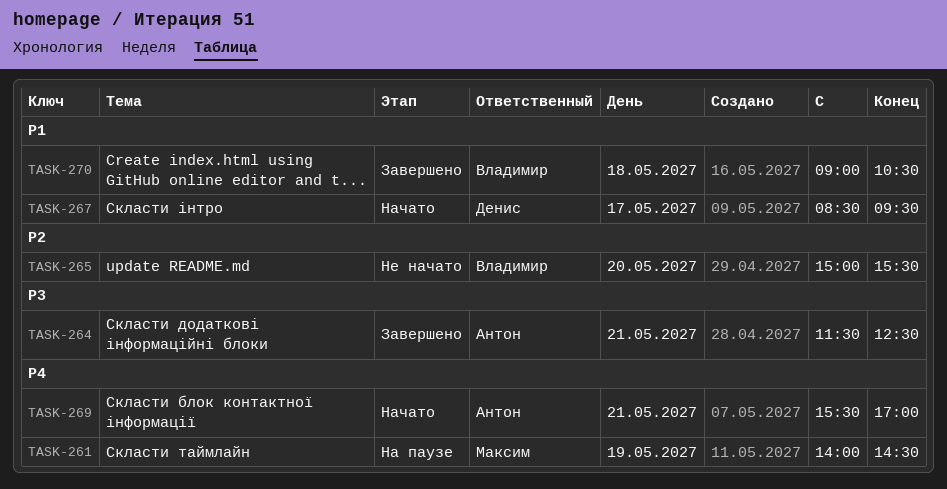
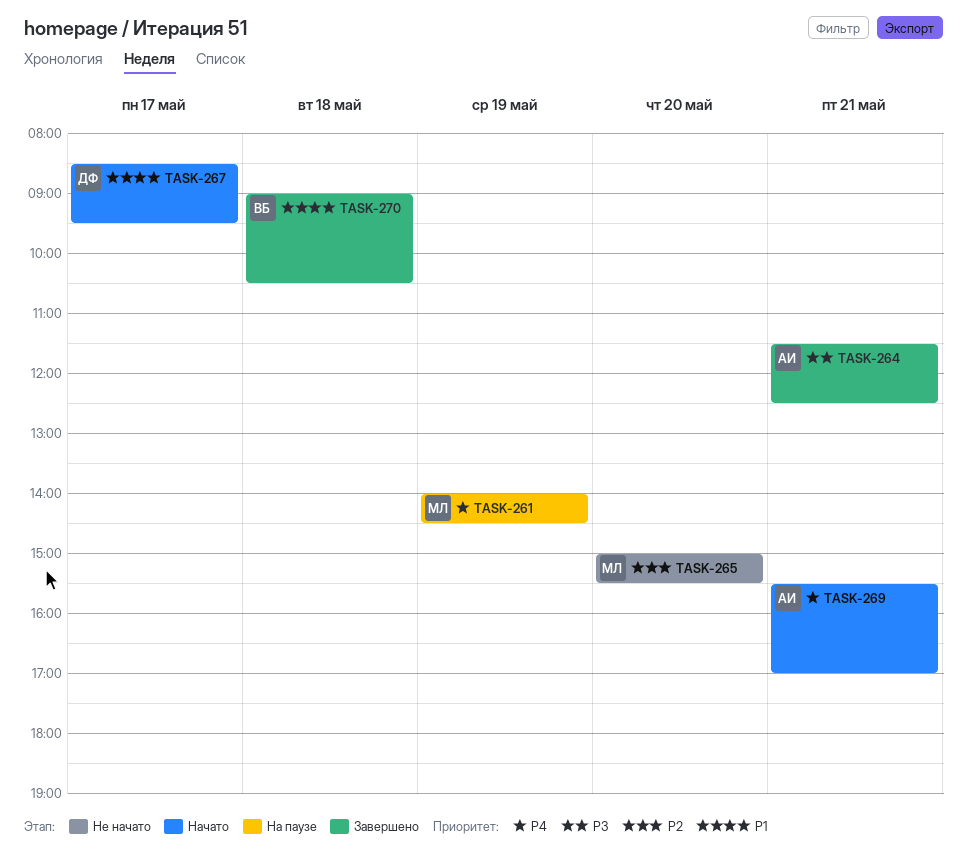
TASK-265, owner: Владимир -> Максим

